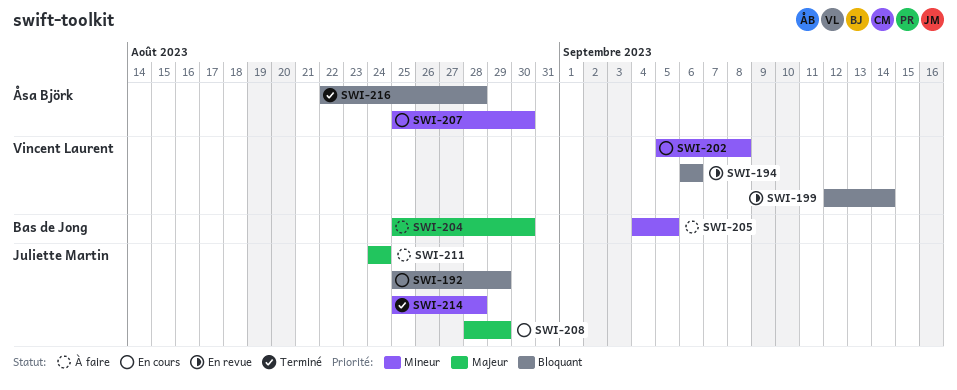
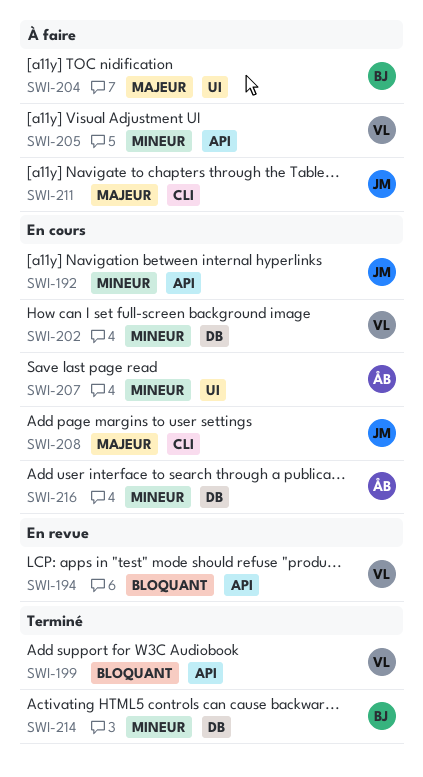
SWI-192, priority: Bloquant -> Mineur
SWI-199, status: En revue -> Terminé
SWI-205, owner: Bas de Jong -> Vincent Laurent
SWI-214, owner: Juliette Martin -> Bas de Jong
SWI-216, status: Terminé -> En cours
SWI-216, priority: Bloquant -> Mineur

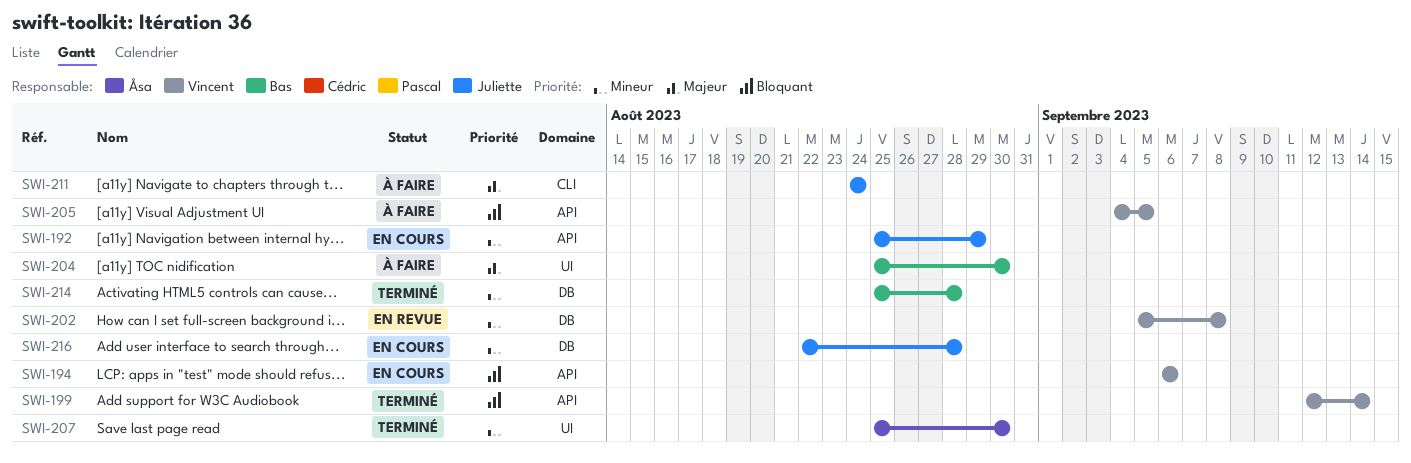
SWI-194, status: En revue -> En cours
SWI-202, status: En cours -> En revue
SWI-205, priority: Mineur -> Bloquant
SWI-207, status: En cours -> Terminé
SWI-208: present -> none
SWI-216, owner: Åsa -> Juliette

